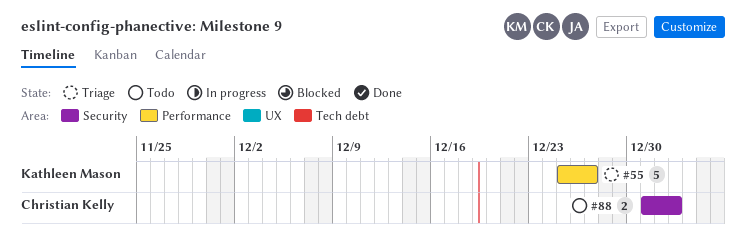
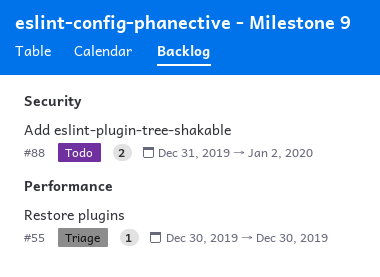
#55, estimate: 5 -> 1
#55, start: Dec 25 -> Dec 30
#55, due: Dec 27 -> Dec 30

